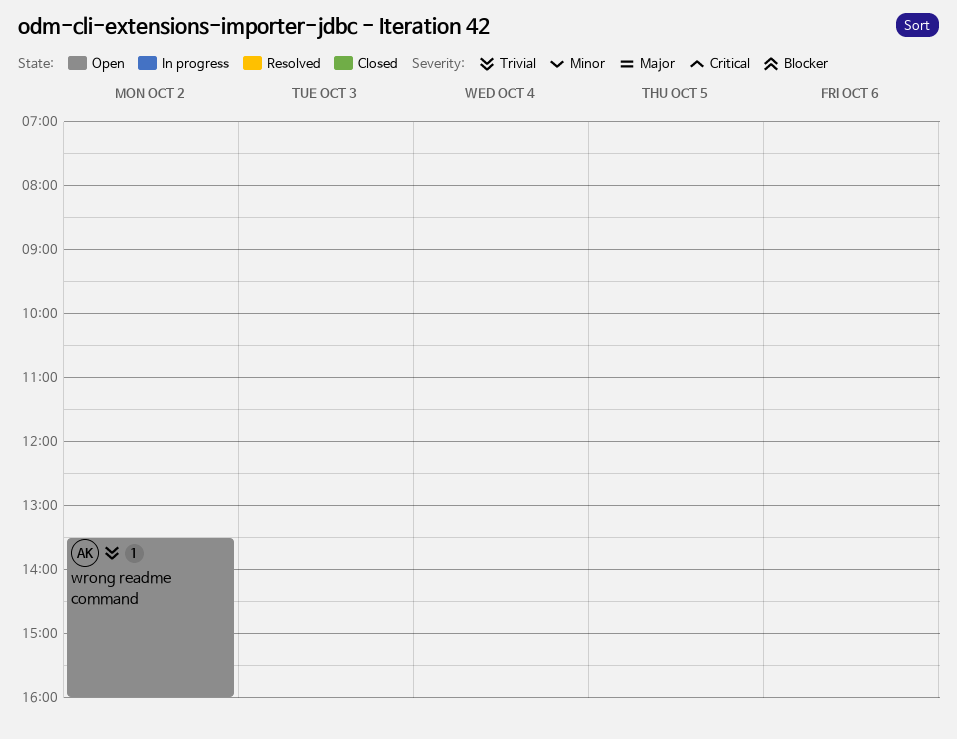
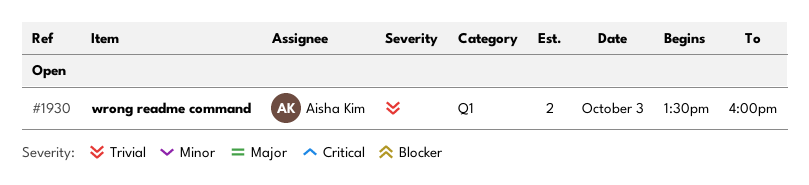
wrong readme command, estimate: 1 -> 2
wrong readme command, day: Oct 2 -> Oct 3

